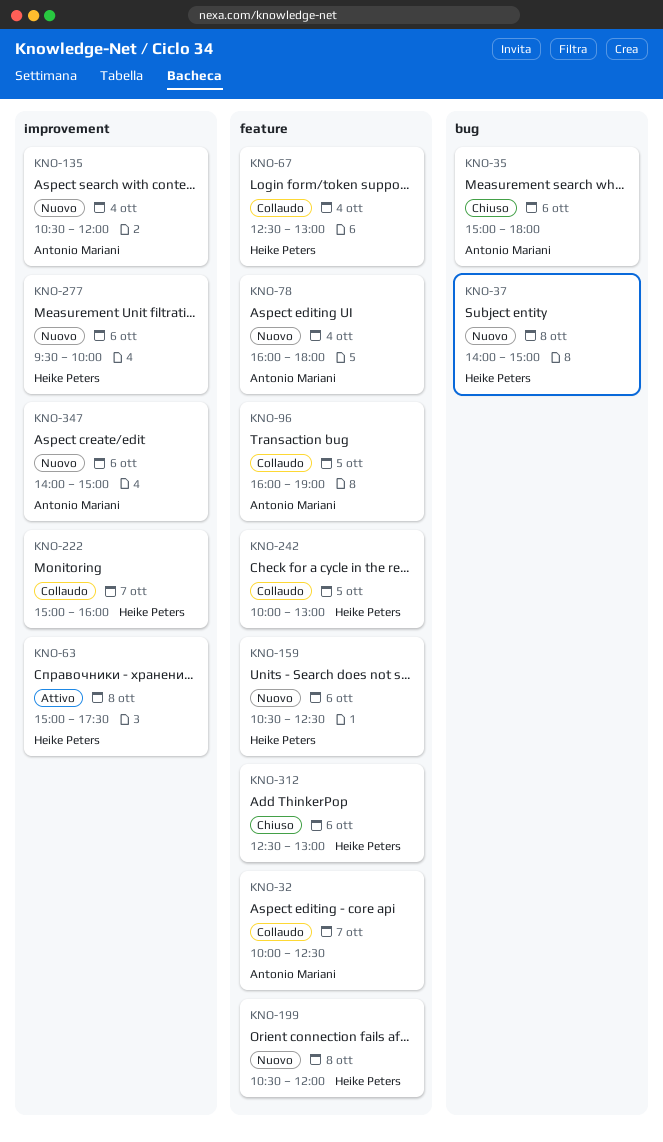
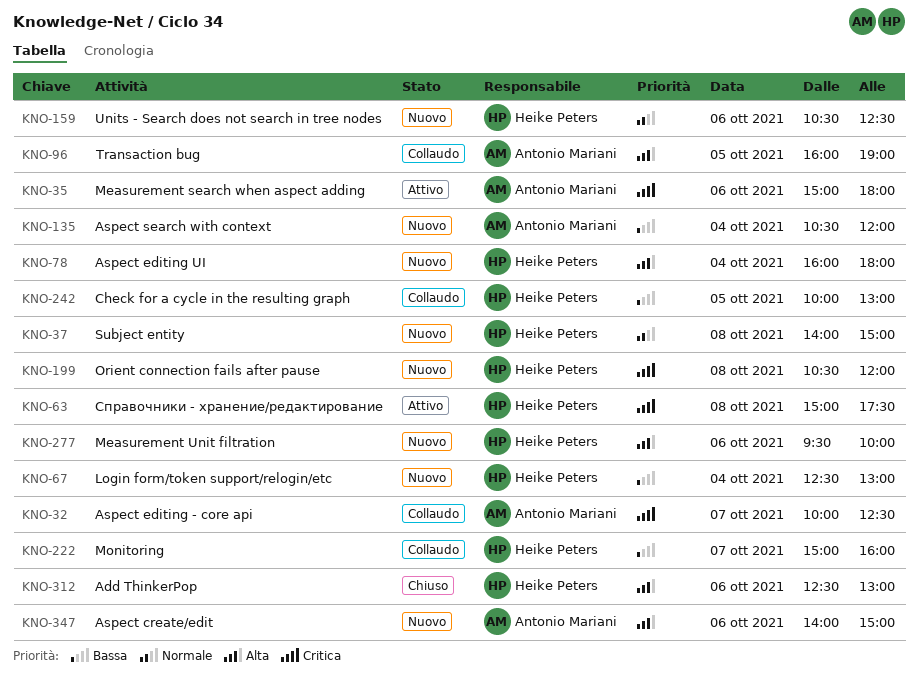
KNO-35, status: Chiuso -> Attivo
KNO-67, status: Collaudo -> Nuovo
KNO-78, owner: Antonio Mariani -> Heike Peters

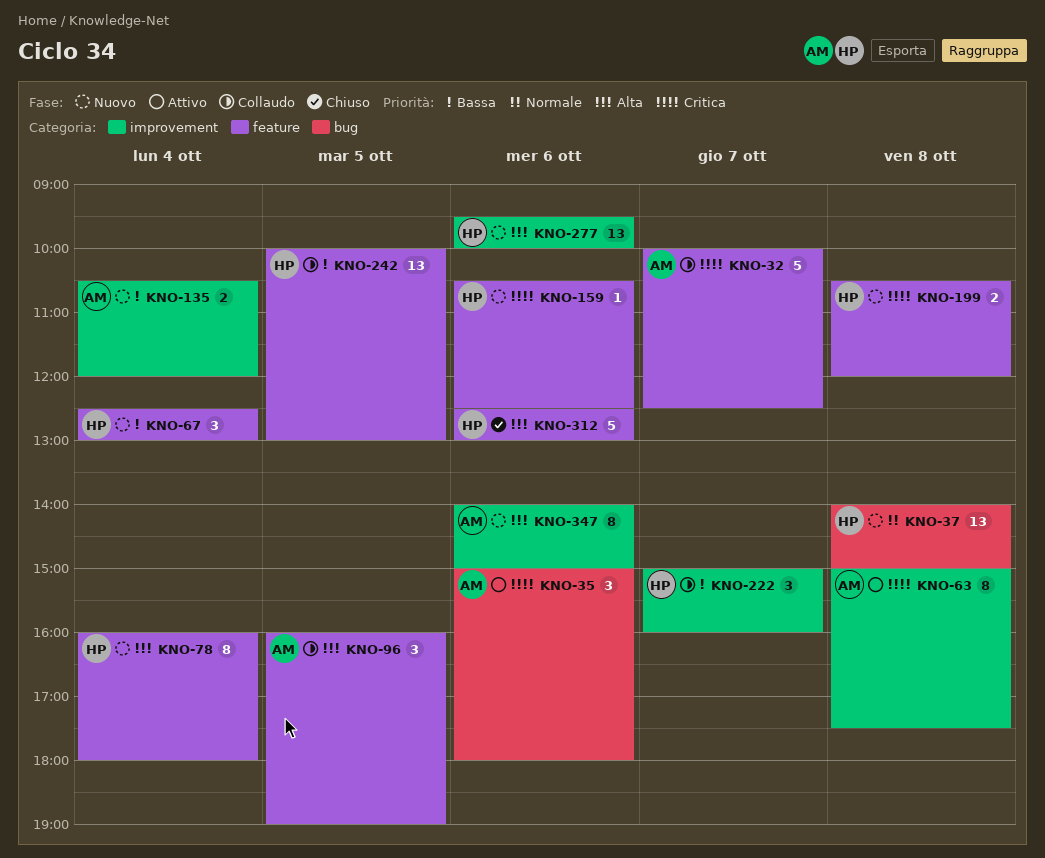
KNO-63, owner: Heike Peters -> Antonio Mariani
KNO-159, priority: Normale -> Critica

